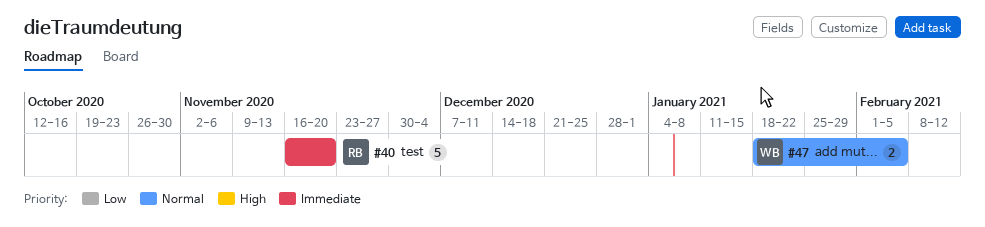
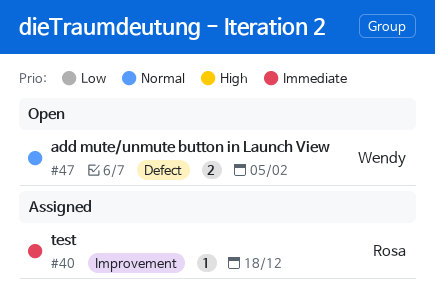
#40, estimate: 5 -> 1
#40, due: Nov 20 -> Dec 18

